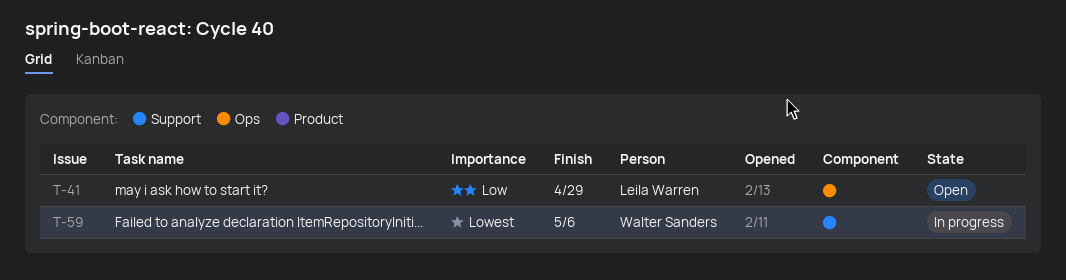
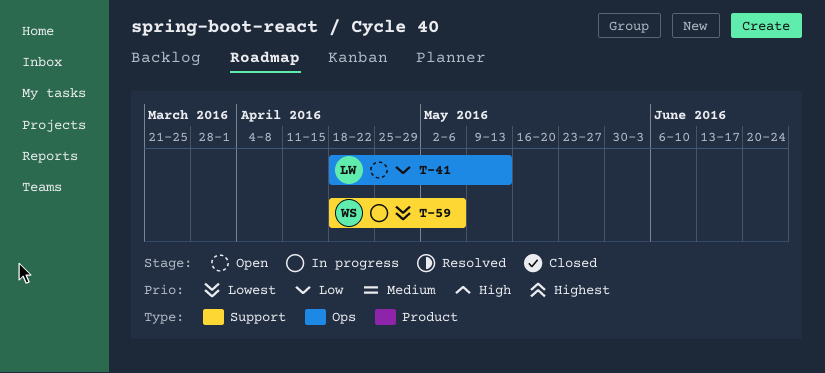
T-41, due: Apr 29 -> May 13

